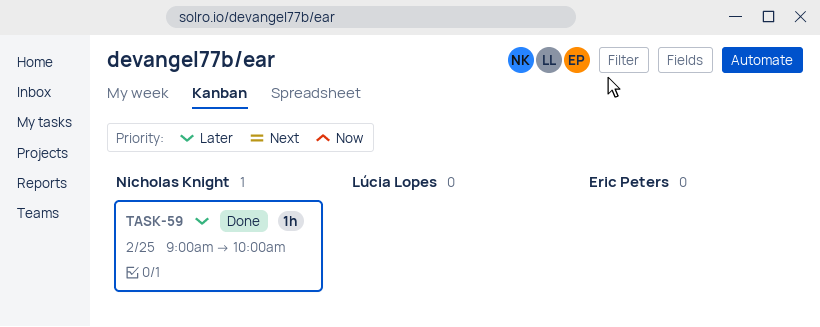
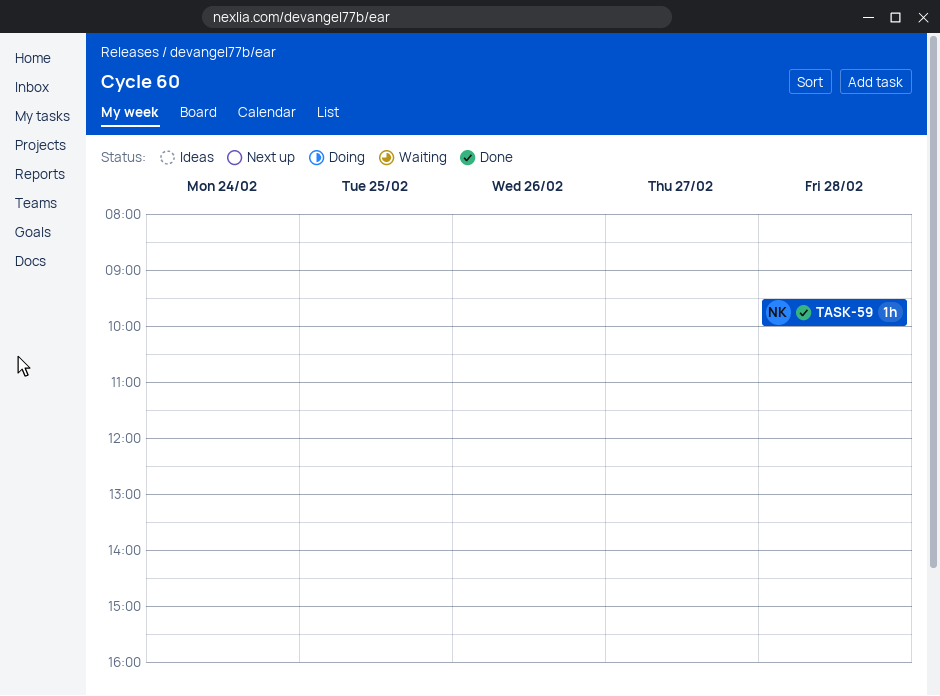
TASK-59, day: Feb 25 -> Feb 28
TASK-59, begins: 09:00 -> 09:30

